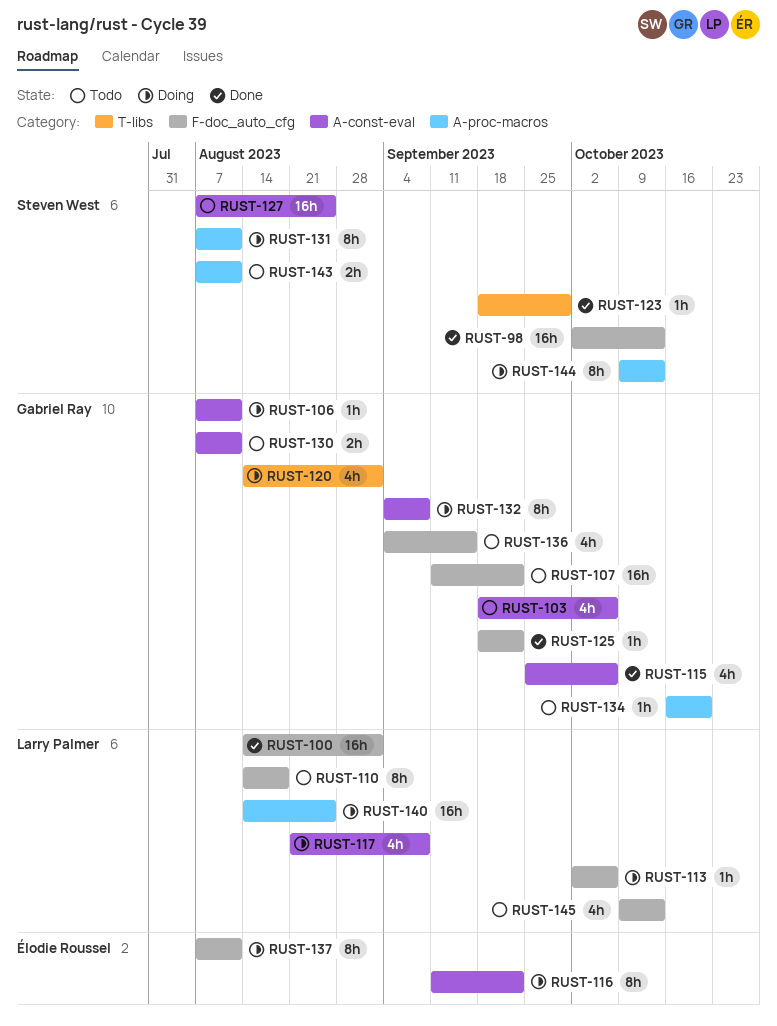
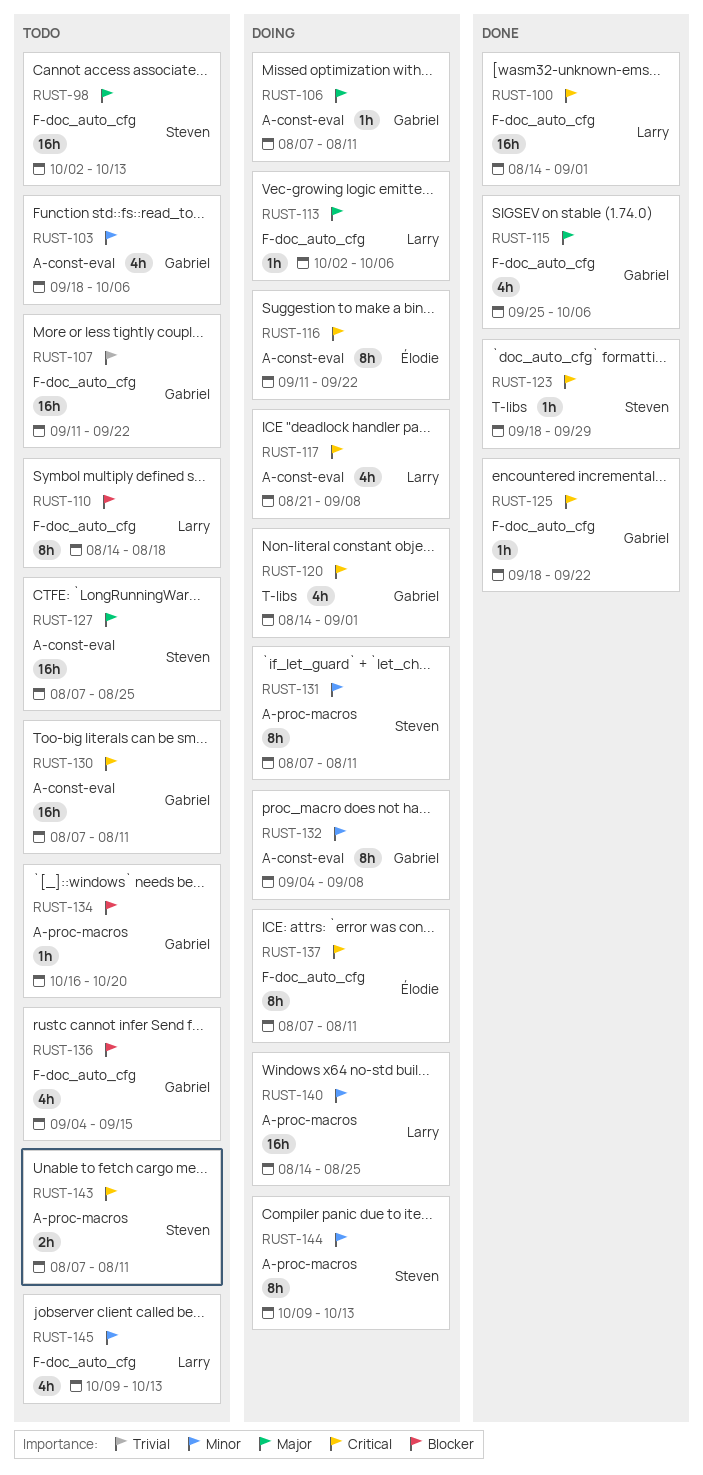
RUST-98, status: Done -> Todo
RUST-115, label: A-const-eval -> F-doc_auto_cfg
RUST-130, estimate: 2h -> 16h

